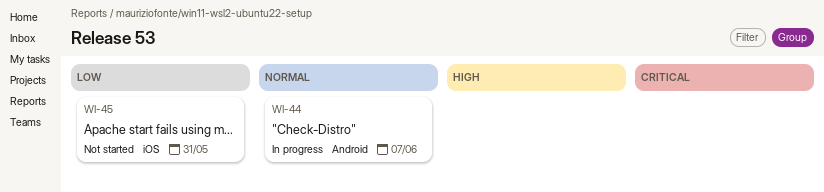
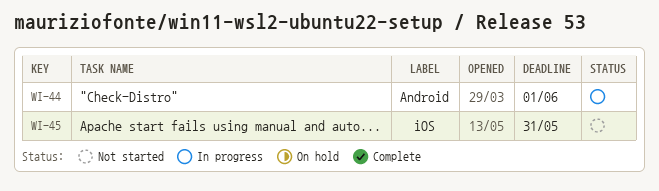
WI-44, due: Jun 7 -> Jun 1

